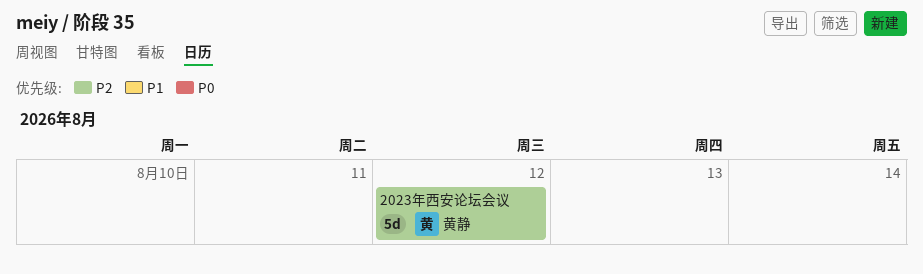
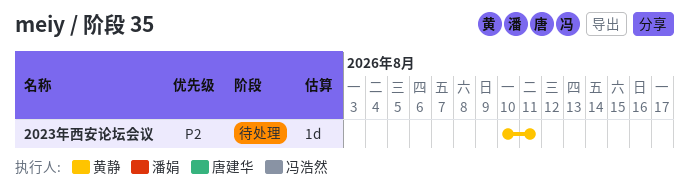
2023年西安论坛会议, estimate: 5d -> 1d
2023年西安论坛会议, due: Aug 12 -> Aug 11

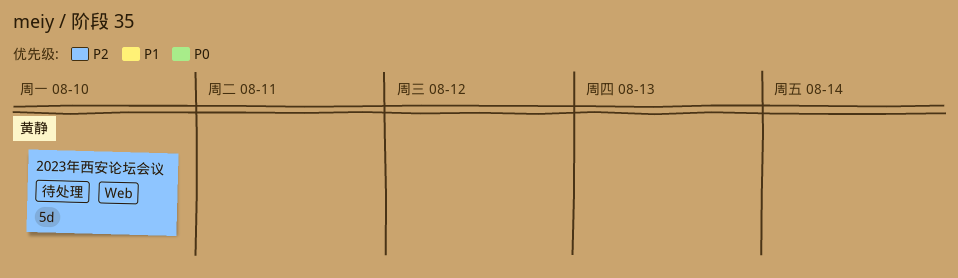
2023年西安论坛会议, estimate: 1d -> 5d
2023年西安论坛会议, due: Aug 11 -> Aug 10

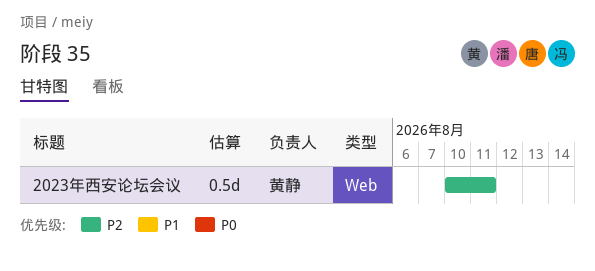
2023年西安论坛会议, estimate: 5d -> 0.5d
2023年西安论坛会议, due: Aug 10 -> Aug 11

